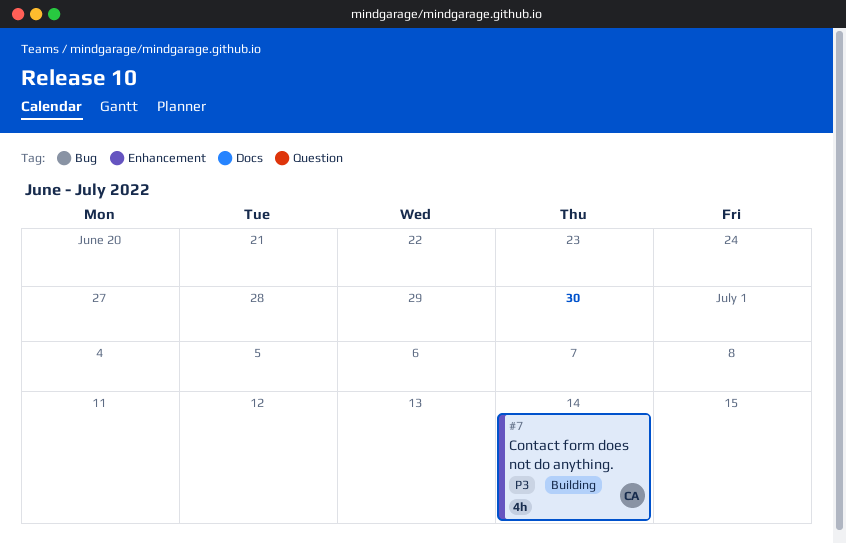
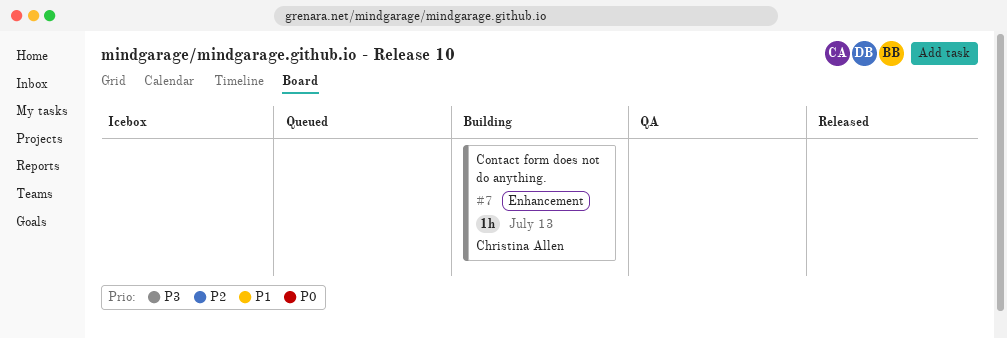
#7, estimate: 4h -> 1h
#7, due: Jul 14 -> Jul 13

